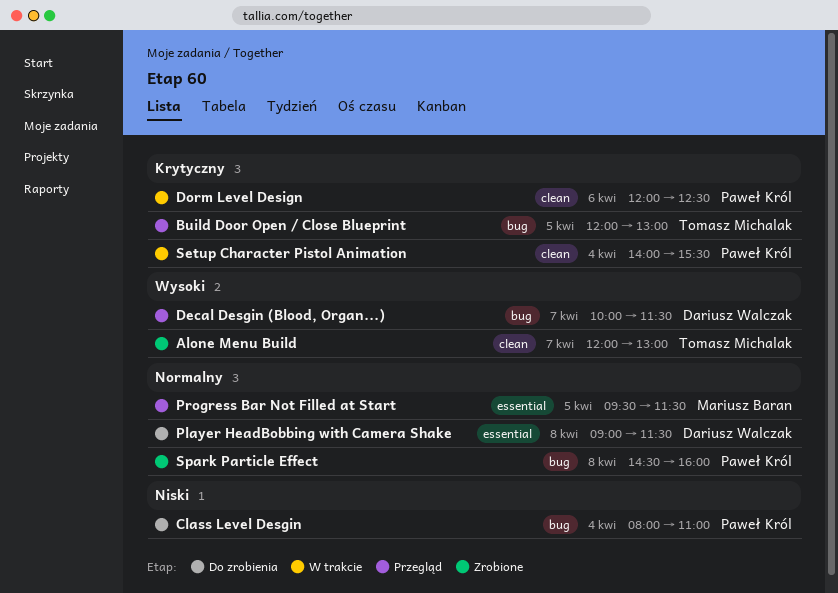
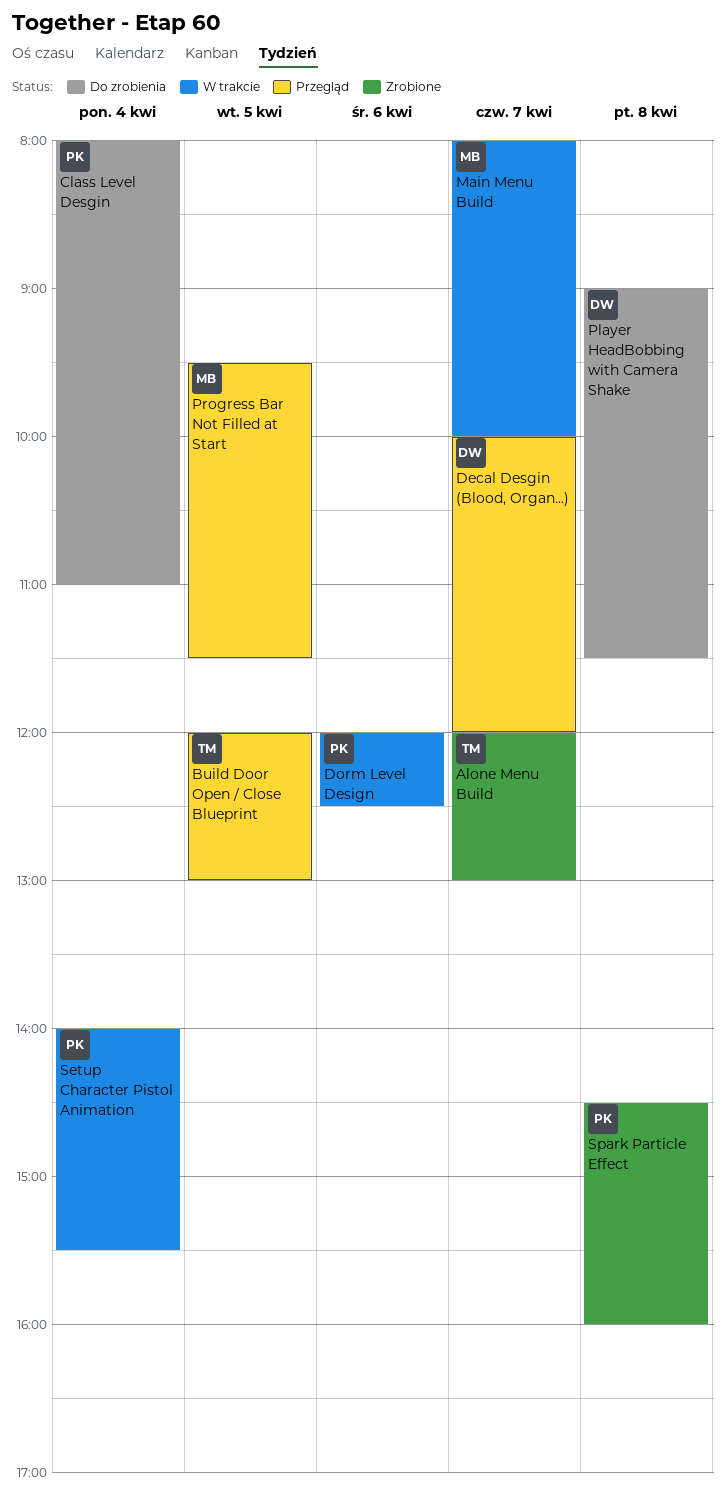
Decal Desgin (Blood, Organ...), ends: 11:30 -> 12:00
Main Menu Build: none -> present

